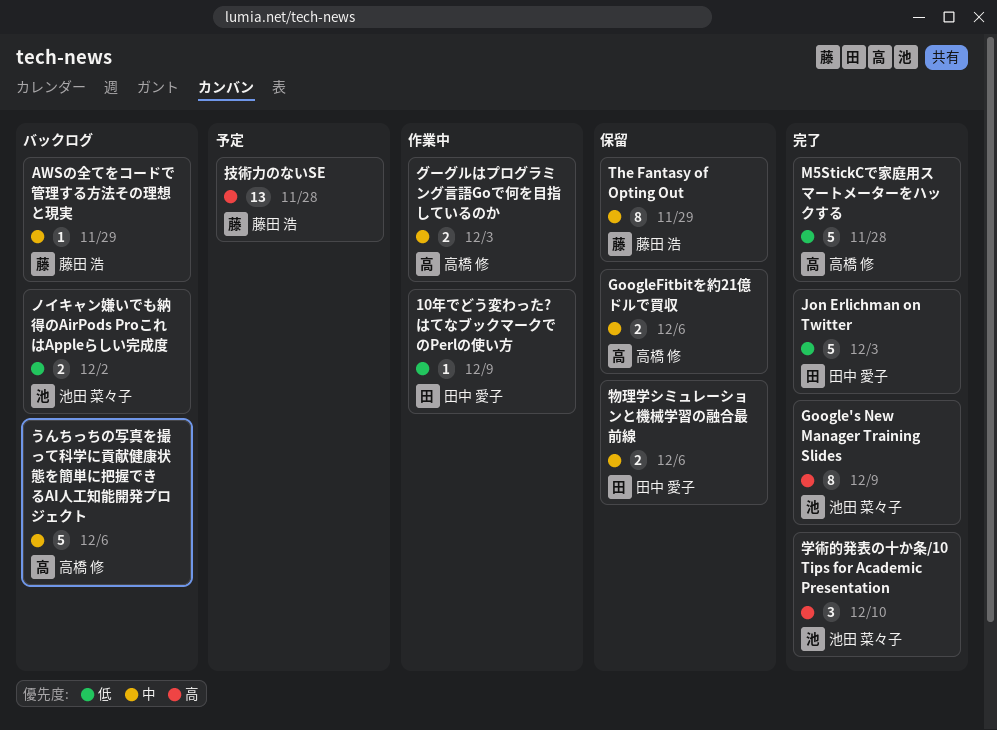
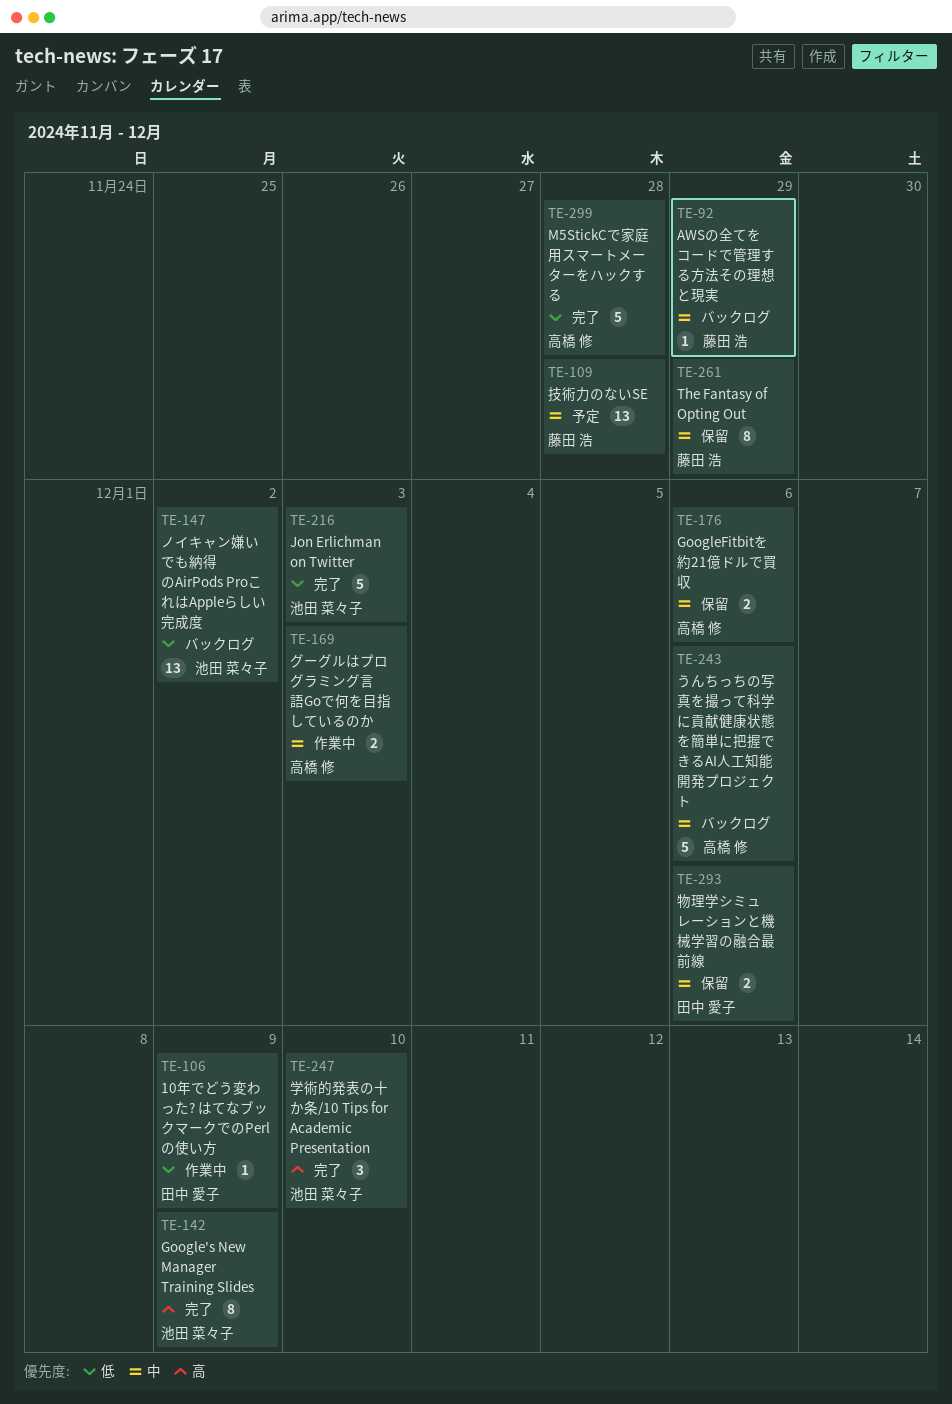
Jon Erlichman on Twitter, owner: 田中 愛子 -> 池田 菜々子
ノイキャン嫌いでも納得のAirPods ProこれはAppleらしい完成度, estimate: 2 -> 13
技術力のないSE, priority: 高 -> 中

